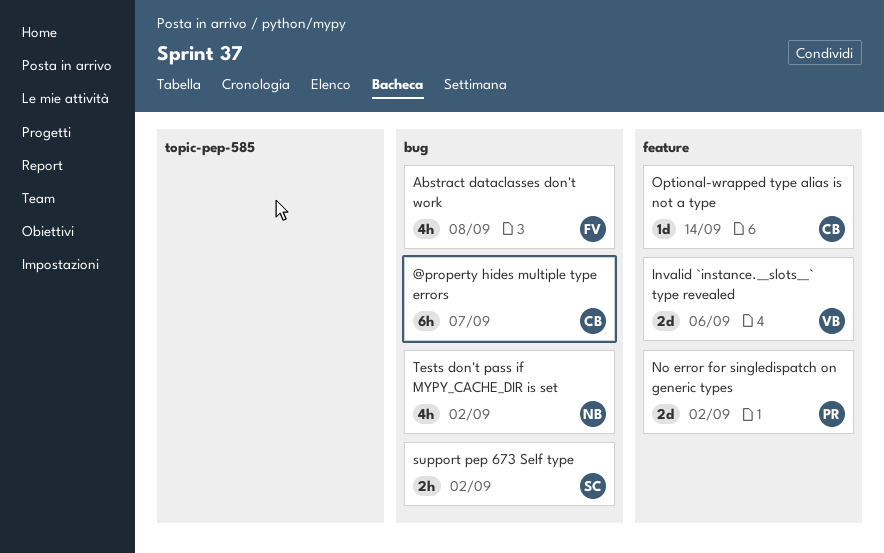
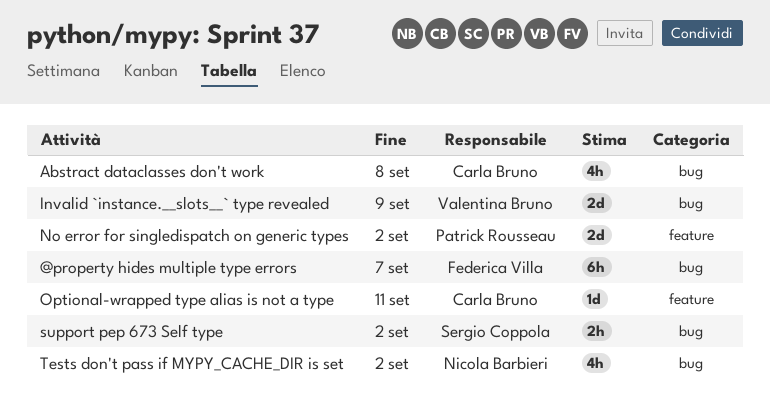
@property hides multiple type errors, owner: Carla Bruno -> Federica Villa
Abstract dataclasses don't work, owner: Federica Villa -> Carla Bruno
Invalid `instance.__slots__` type revealed, label: feature -> bug
Invalid `instance.__slots__` type revealed, due: Sep 6 -> Sep 9
Optional-wrapped type alias is not a type, due: Sep 14 -> Sep 11

